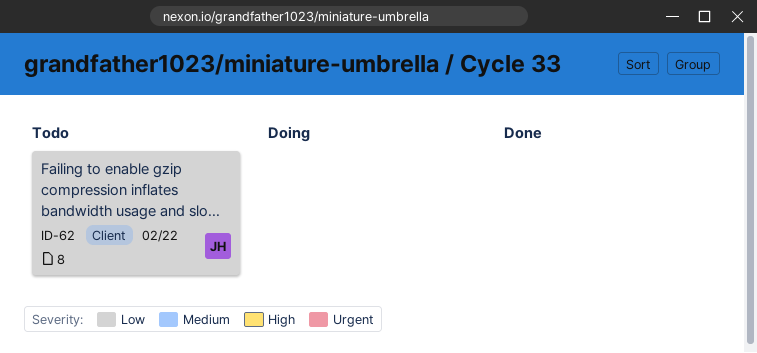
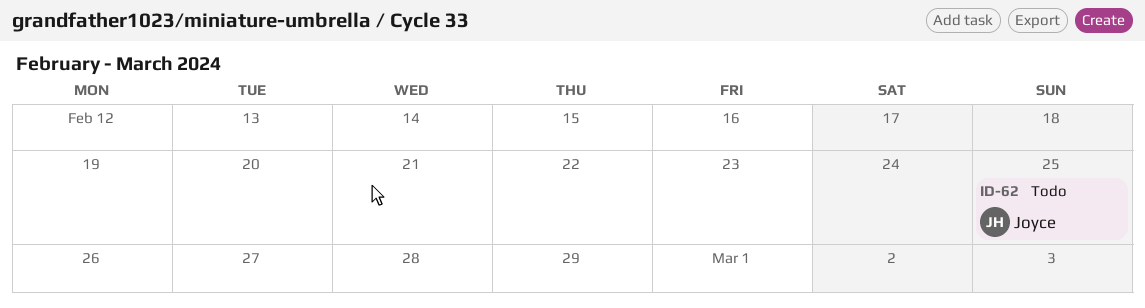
ID-62, due: Feb 22 -> Feb 25

